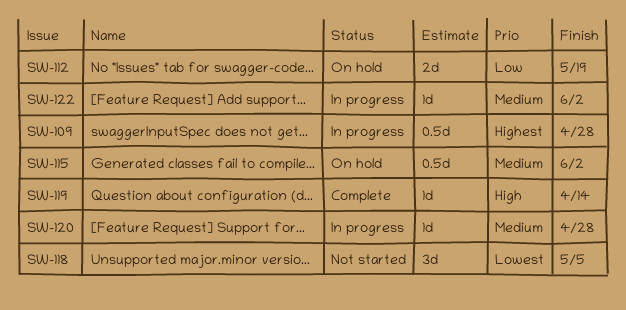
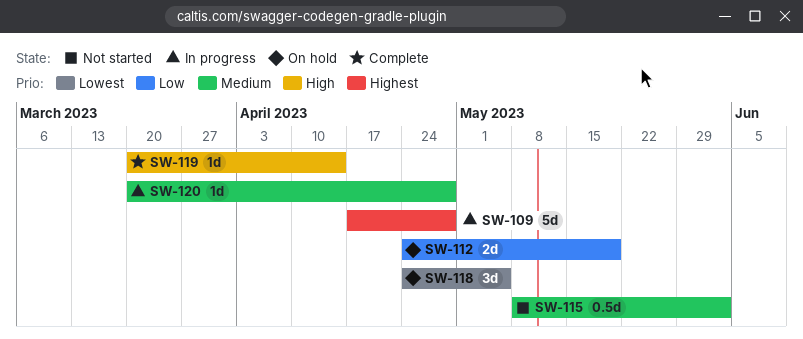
SW-109, estimate: 0.5d -> 5d
SW-115, status: On hold -> Not started
SW-118, status: Not started -> On hold
SW-122: present -> none

